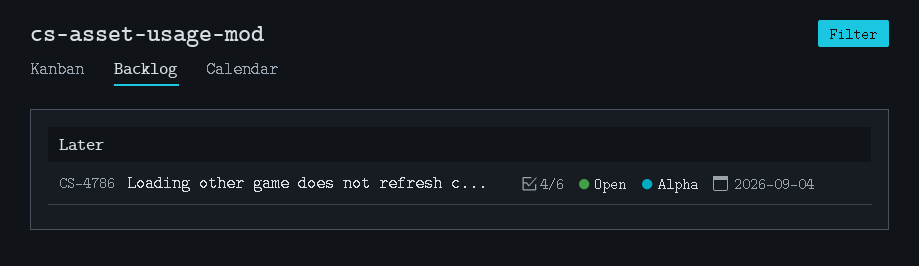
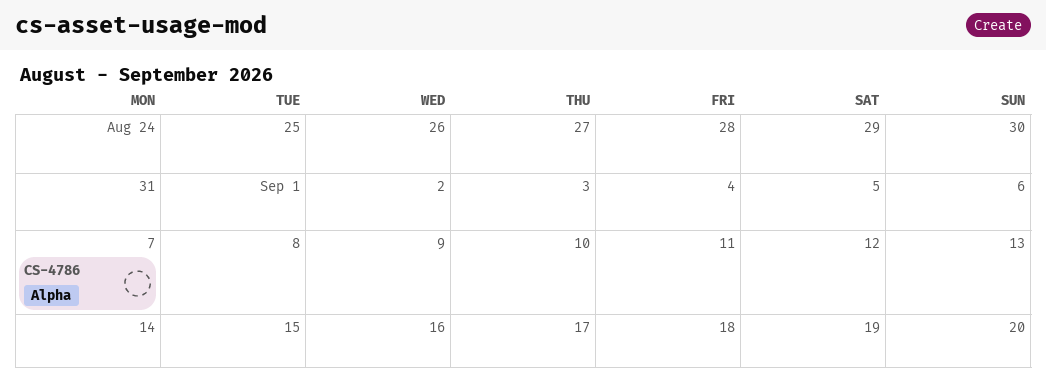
CS-4786, due: Sep 4 -> Sep 7

